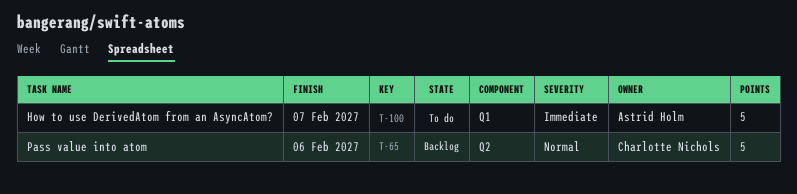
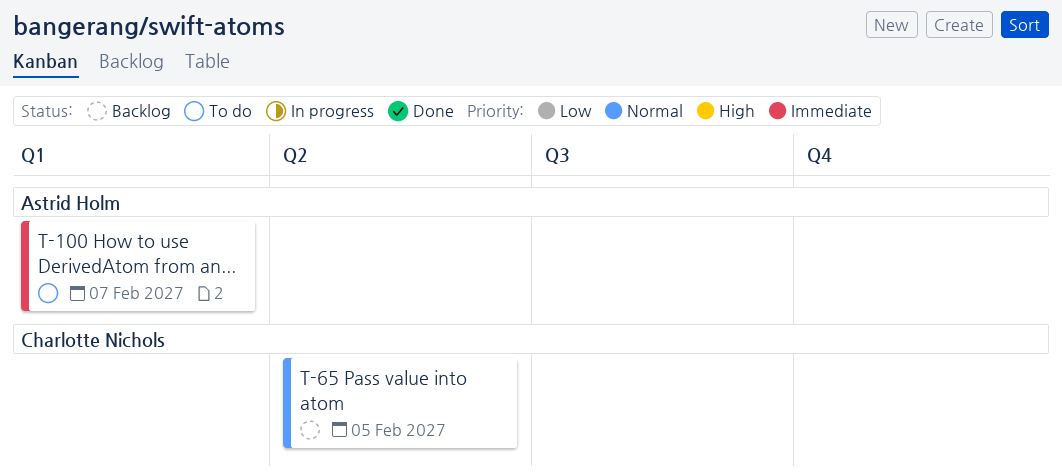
T-65, due: Feb 6 -> Feb 5

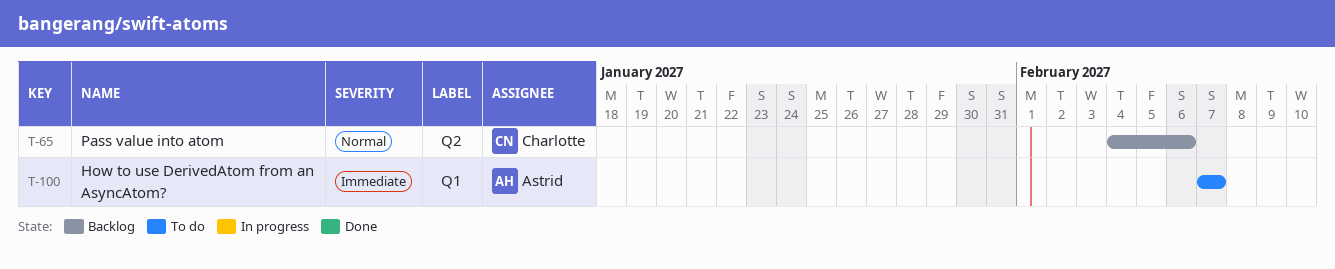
T-65, due: Feb 5 -> Feb 6

